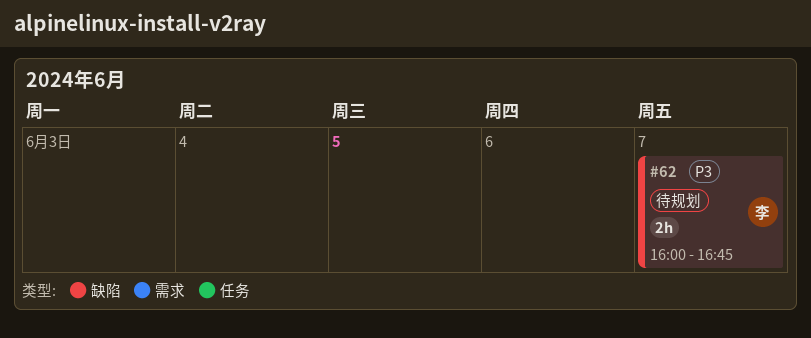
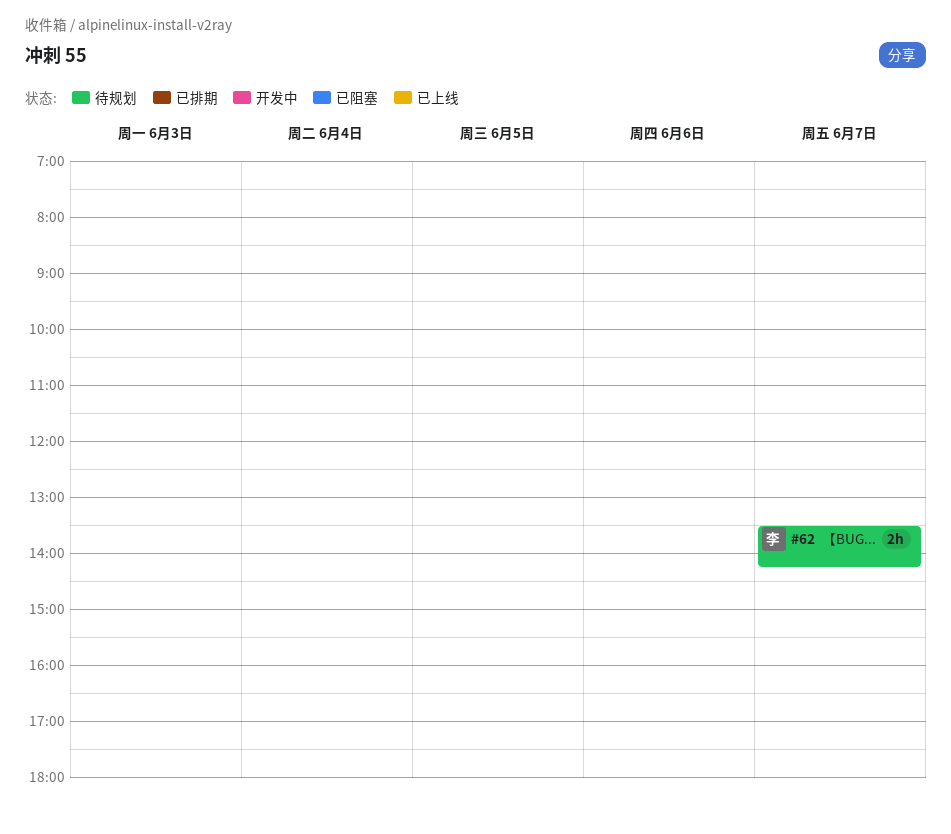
#62, begins: 16:00 -> 13:30
#62, ends: 16:45 -> 14:15

